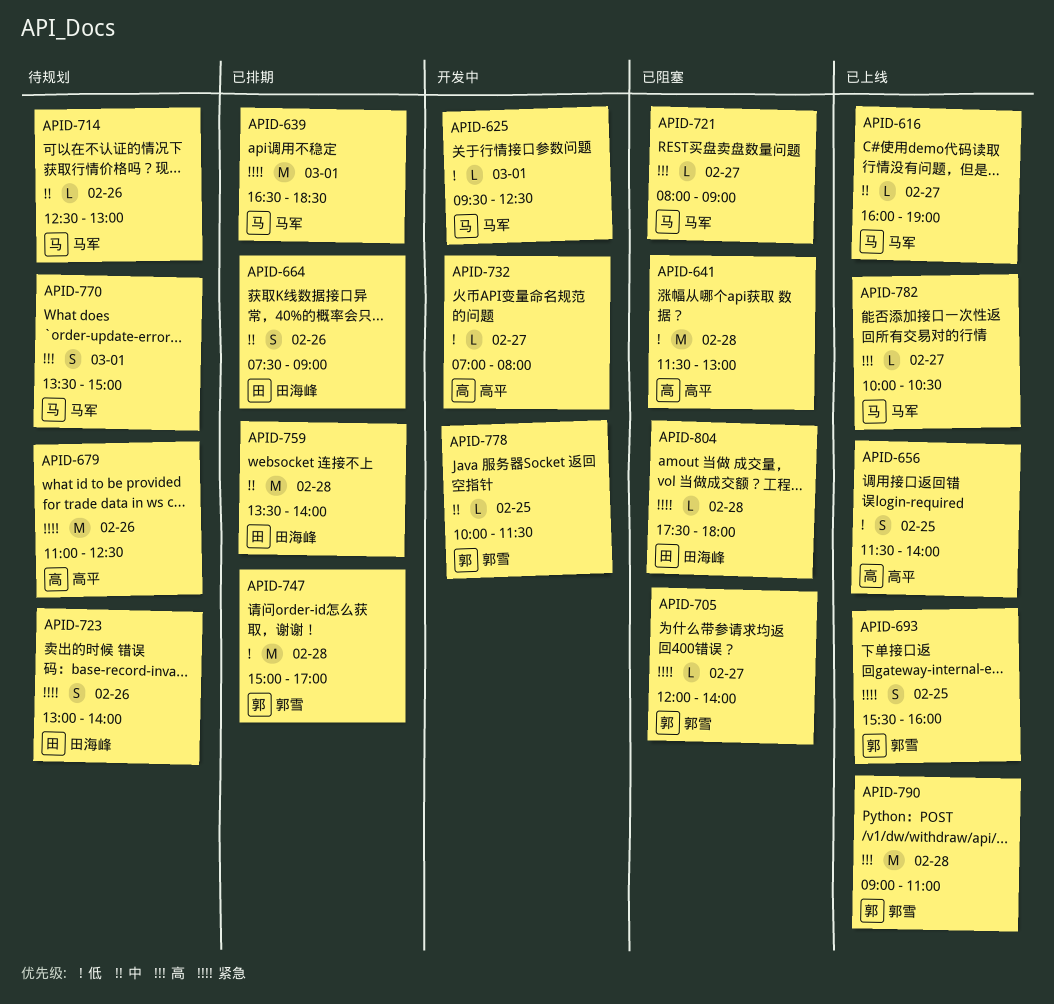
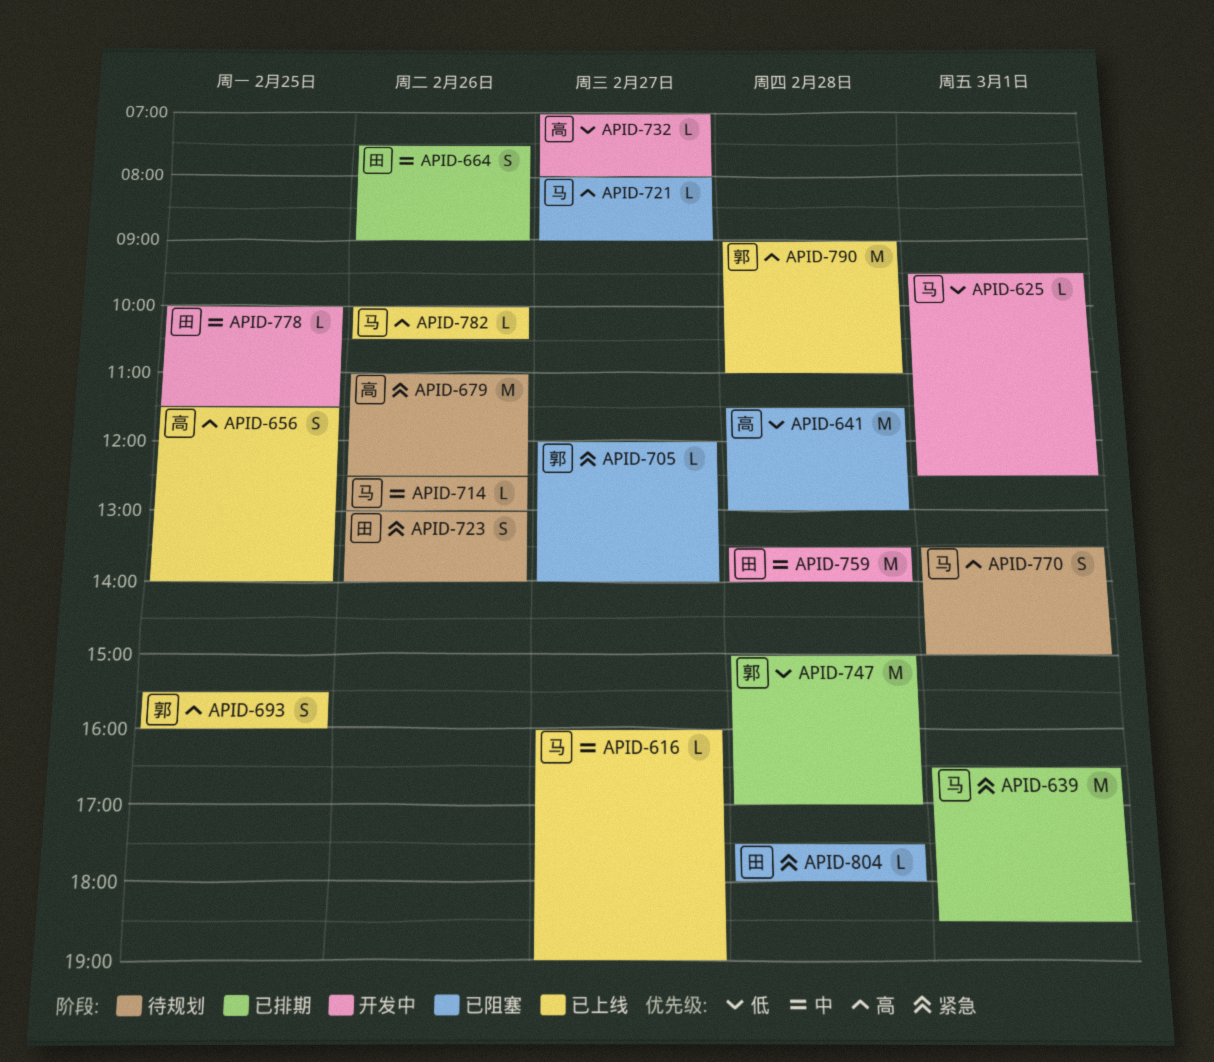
APID-656, priority: 低 -> 高
APID-693, priority: 紧急 -> 高
APID-759, status: 已排期 -> 开发中
APID-778, owner: 郭雪 -> 田海峰
APID-782, day: Feb 27 -> Feb 26

